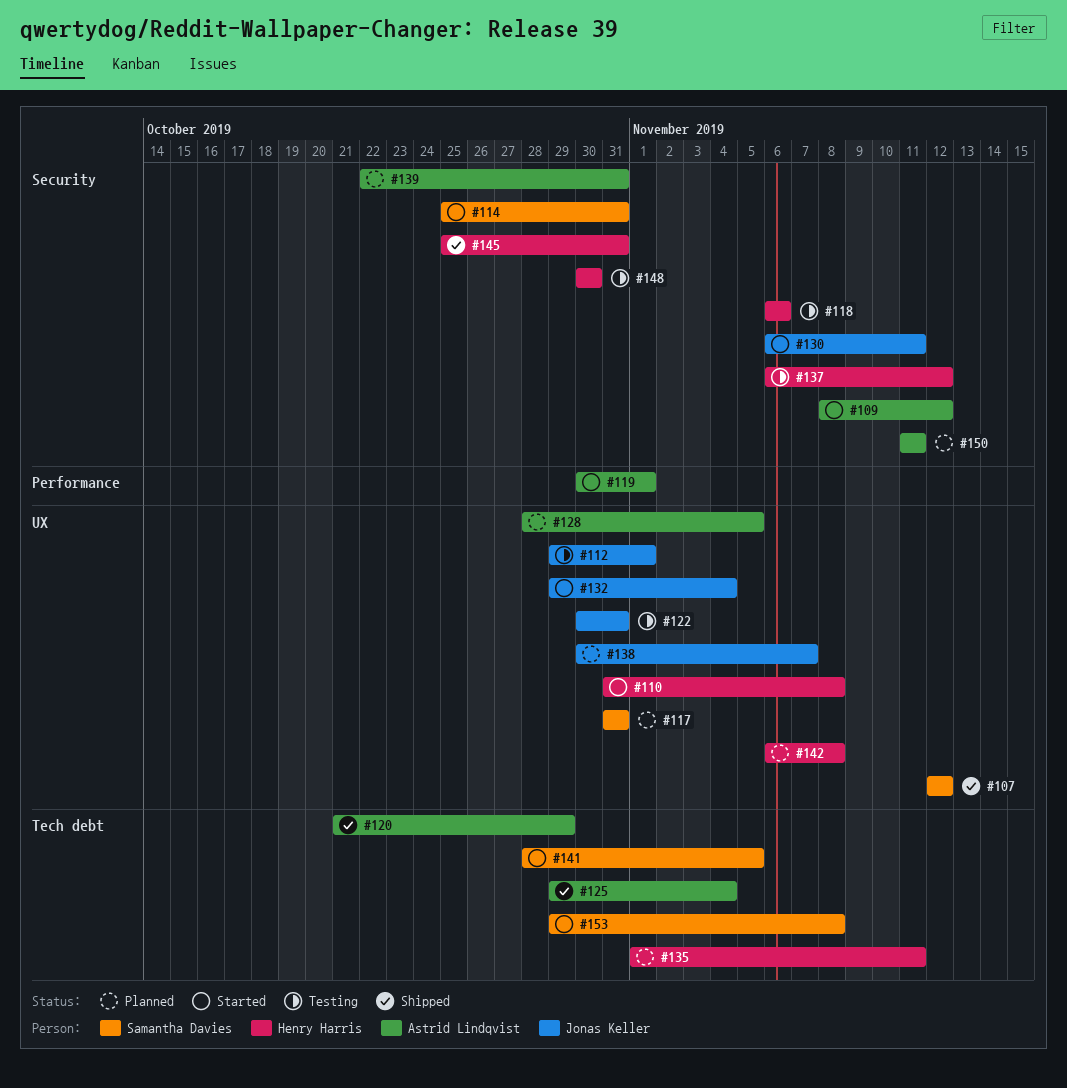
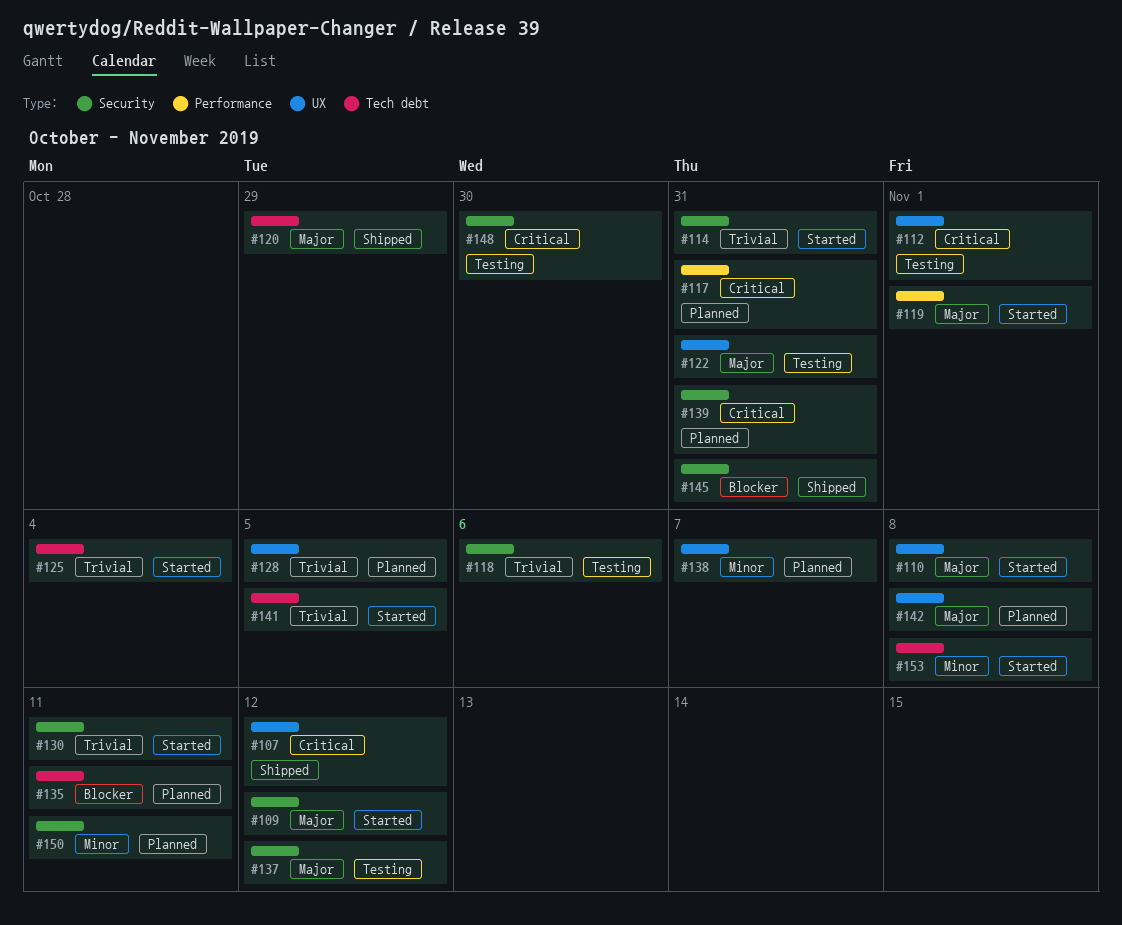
#117, label: UX -> Performance
#125, status: Shipped -> Started
#132: present -> none

